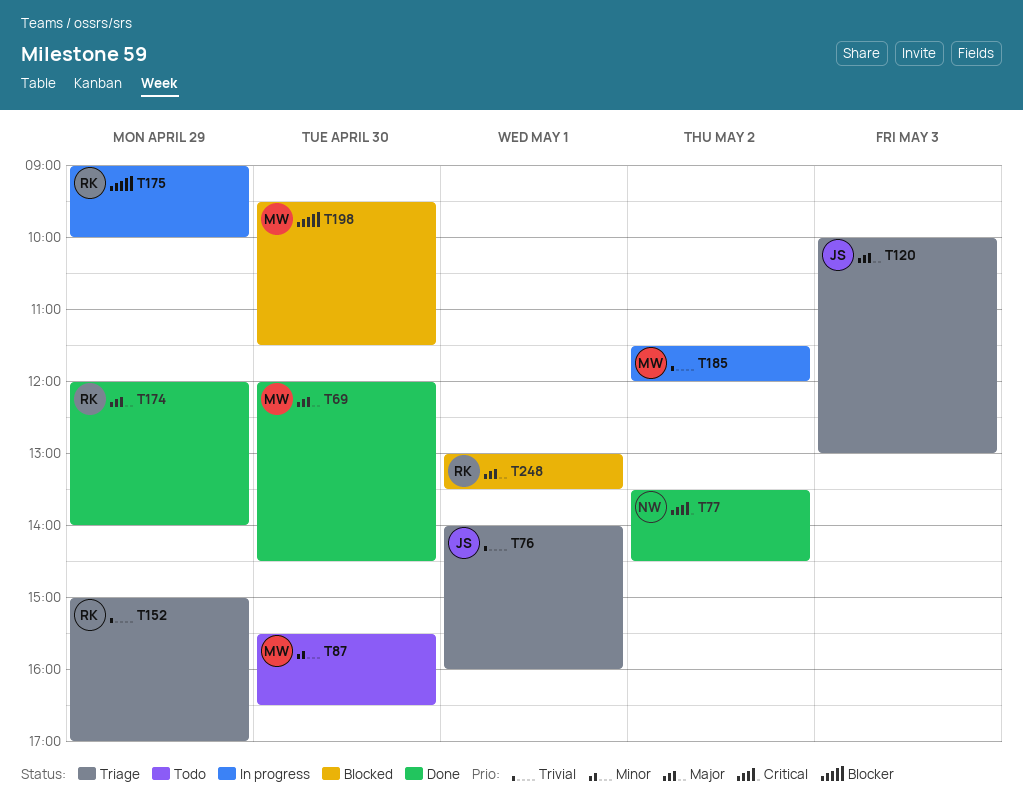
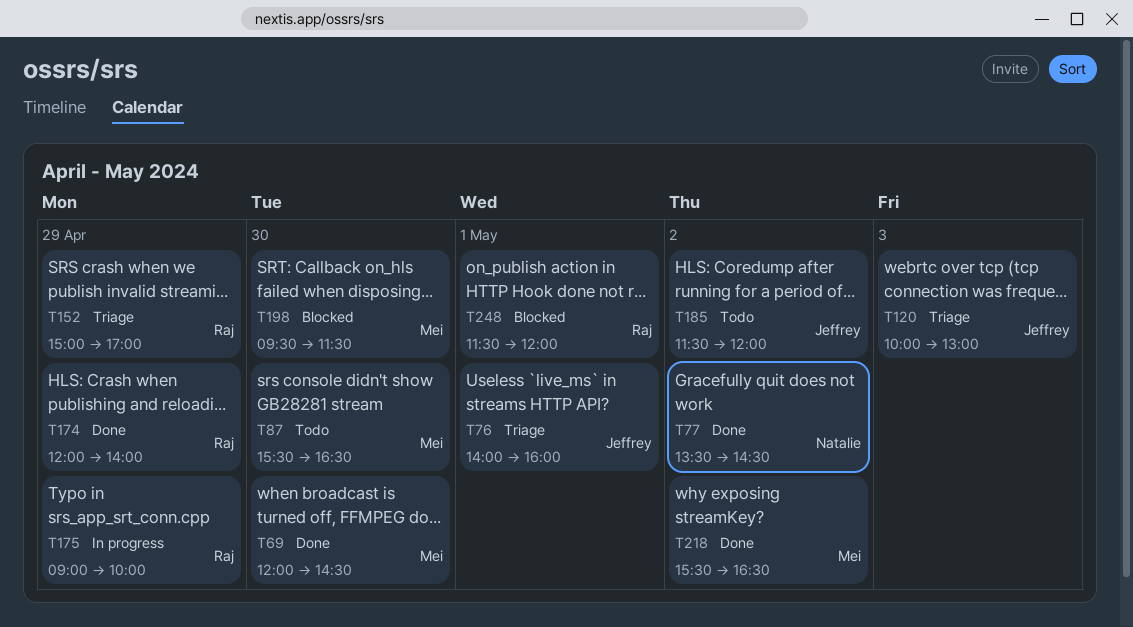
T185, status: In progress -> Todo
T185, owner: Mei -> Jeffrey
T218: none -> present
T248, begins: 13:00 -> 11:30
T248, ends: 13:30 -> 12:00

